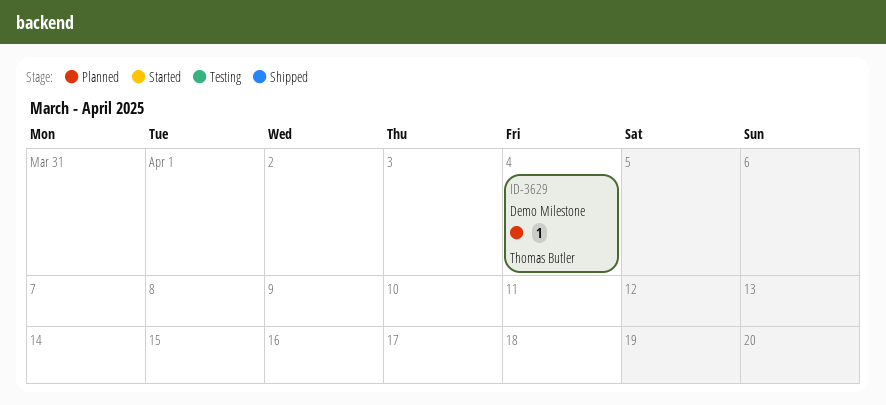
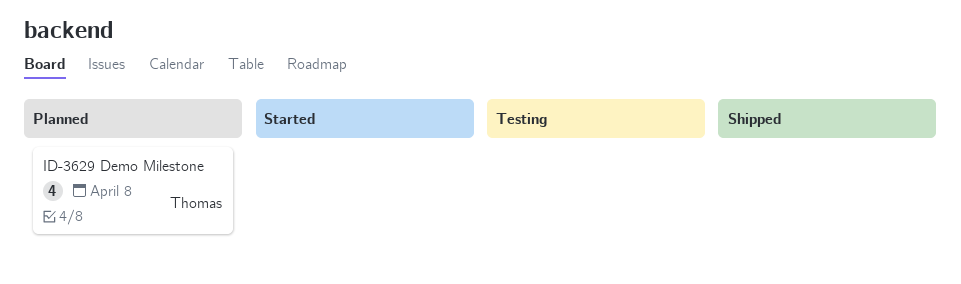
ID-3629, estimate: 1 -> 4
ID-3629, due: Apr 4 -> Apr 8

